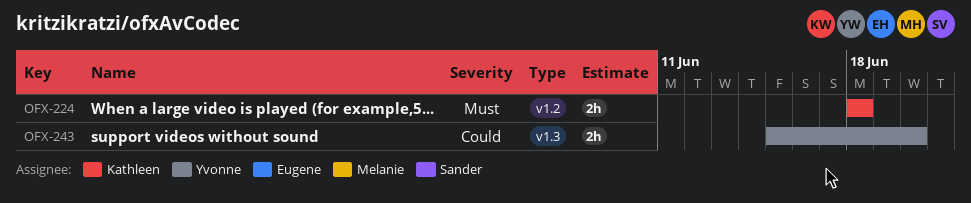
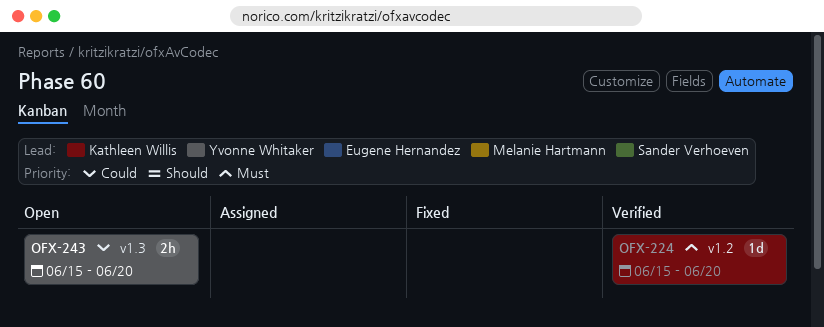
OFX-224, estimate: 2h -> 1d
OFX-224, start: Jun 18 -> Jun 15
OFX-224, due: Jun 18 -> Jun 20

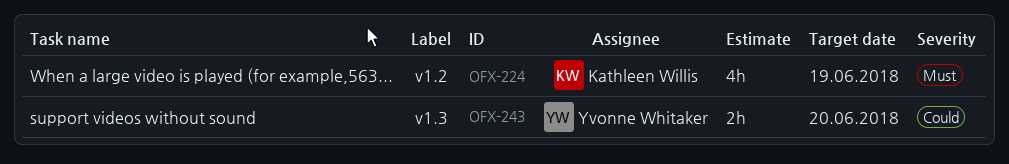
OFX-224, estimate: 1d -> 4h
OFX-224, due: Jun 20 -> Jun 19

